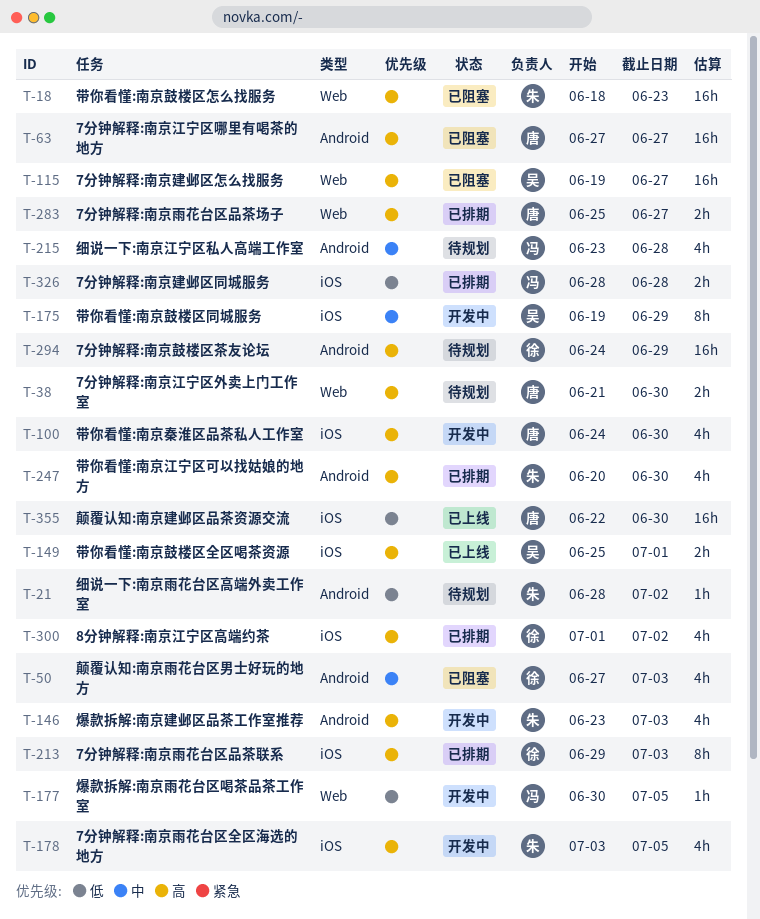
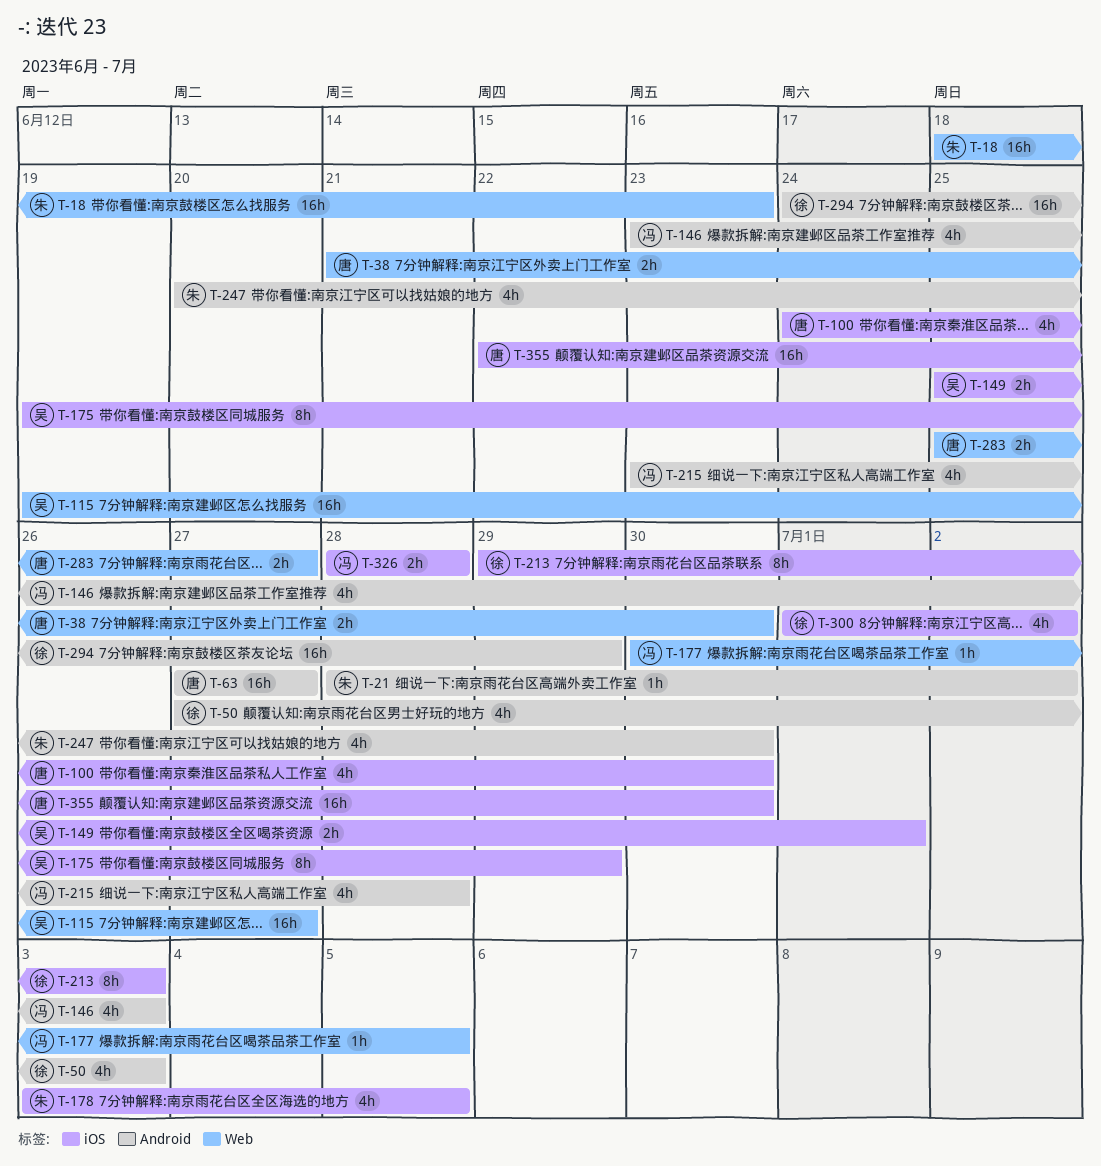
T-146, owner: 朱 -> 冯

